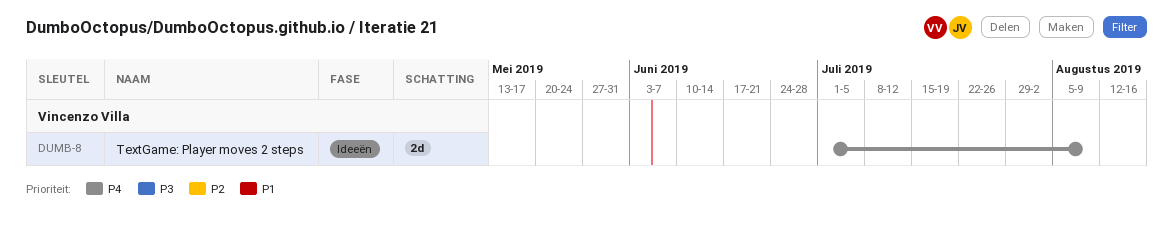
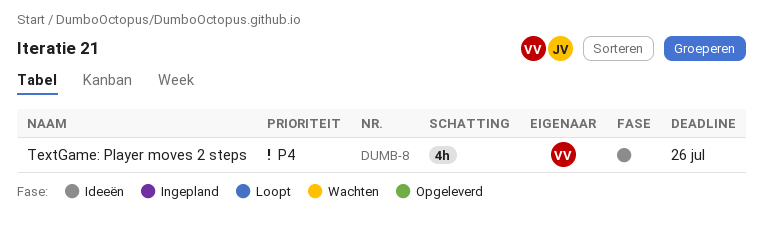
DUMB-8, estimate: 2d -> 4h
DUMB-8, due: Aug 9 -> Jul 26

